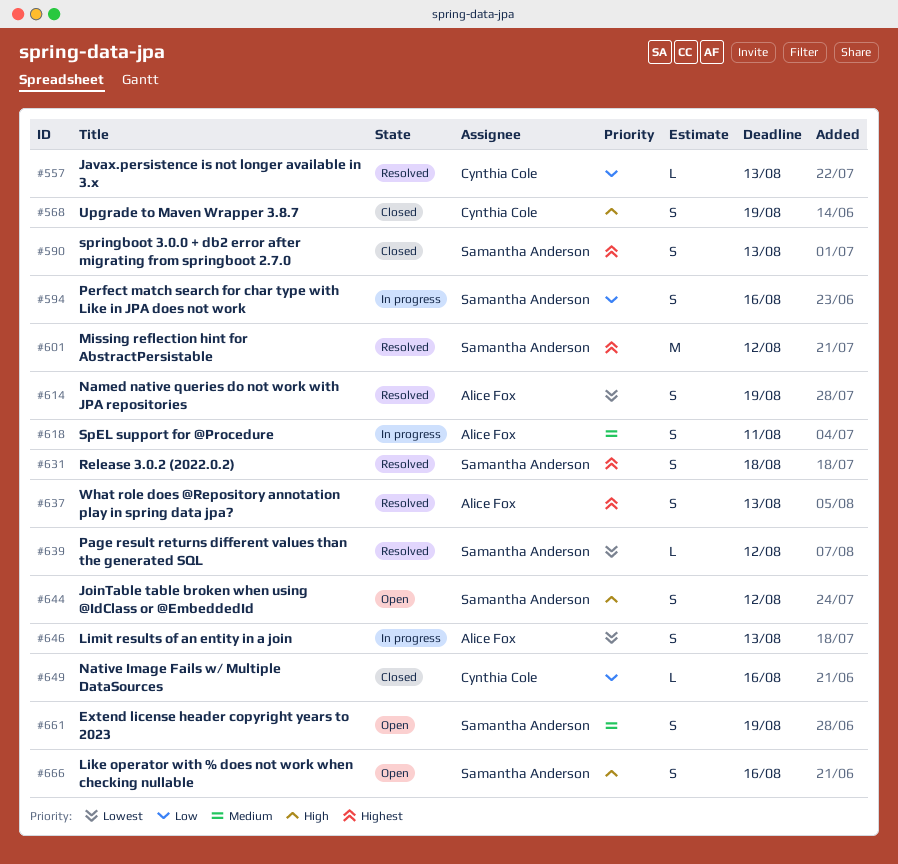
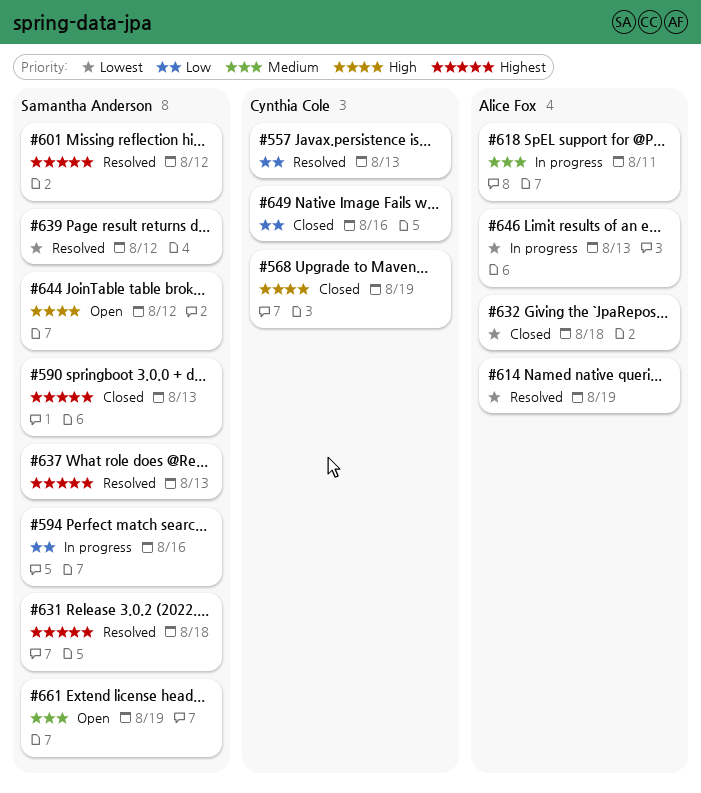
#632: none -> present
#637, owner: Alice Fox -> Samantha Anderson
#666: present -> none

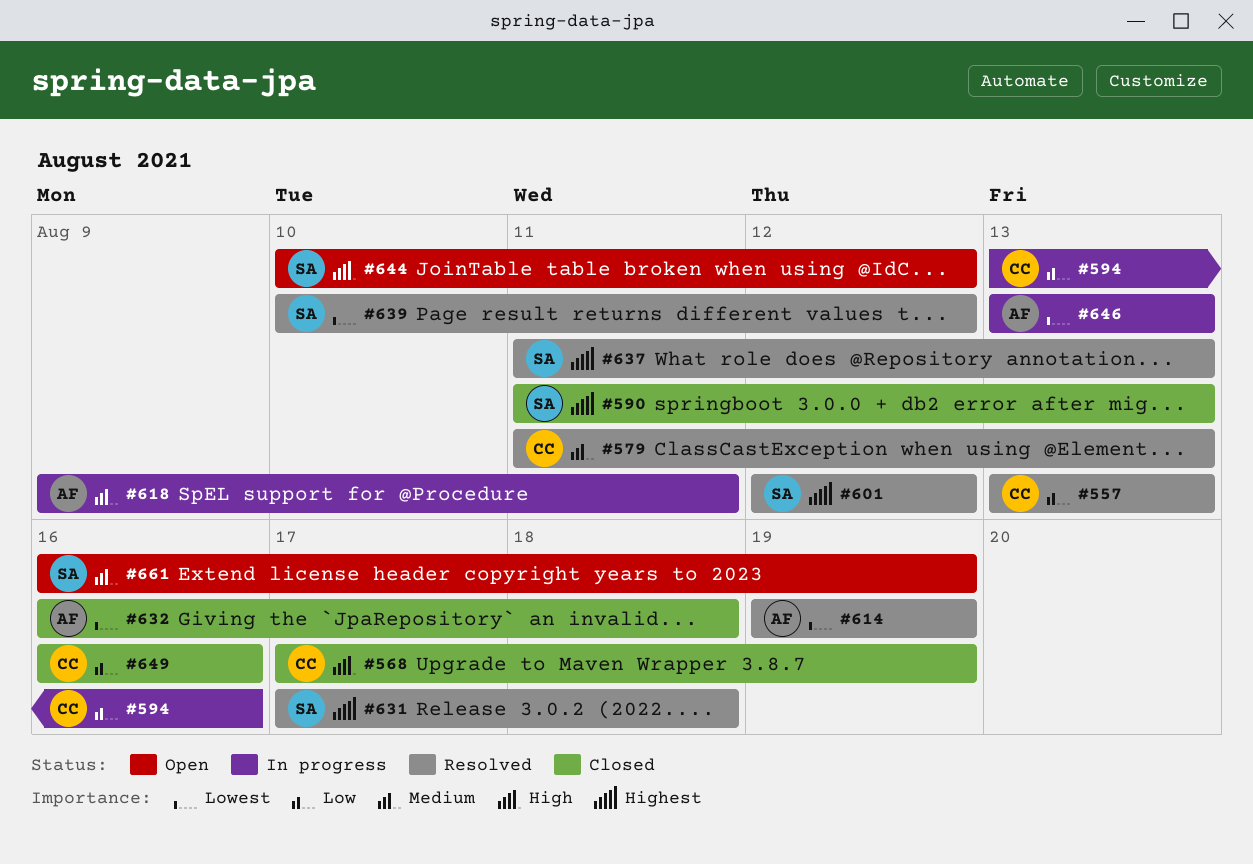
#579: none -> present
#594, owner: Samantha Anderson -> Cynthia Cole

